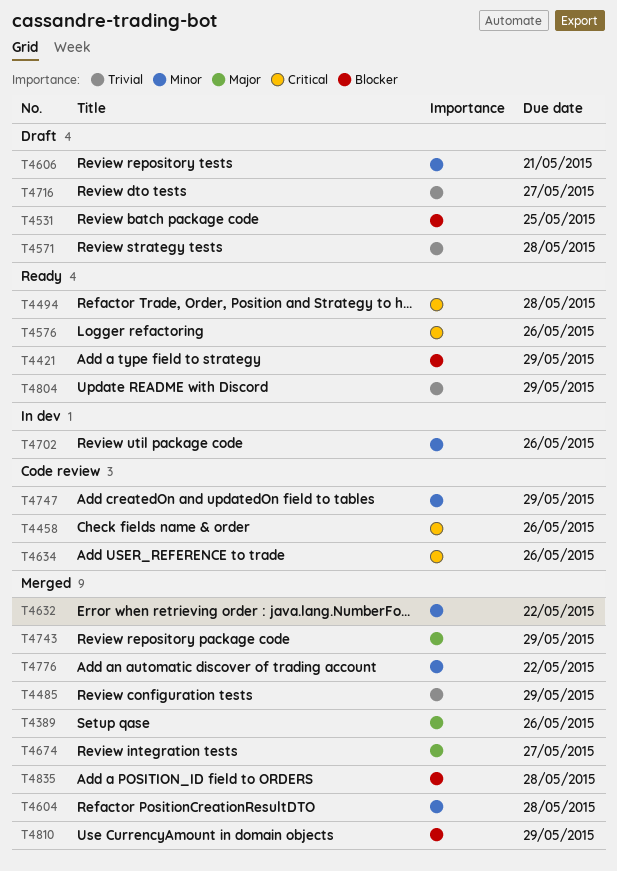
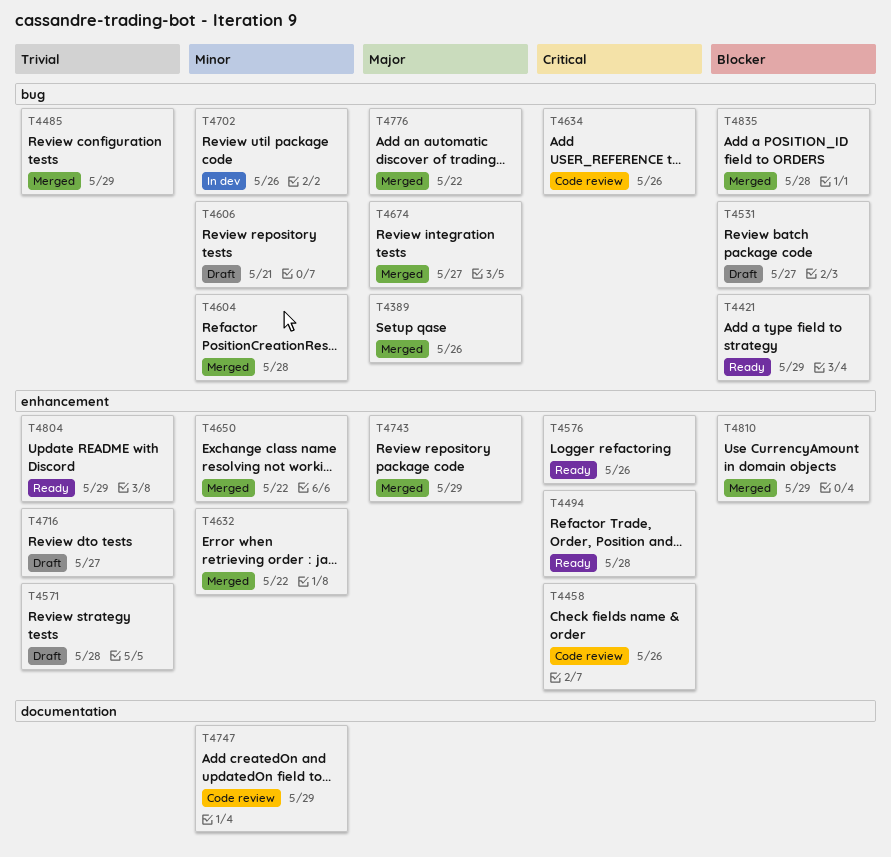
T4531, due: May 25 -> May 27
T4650: none -> present
T4776, priority: Minor -> Major

